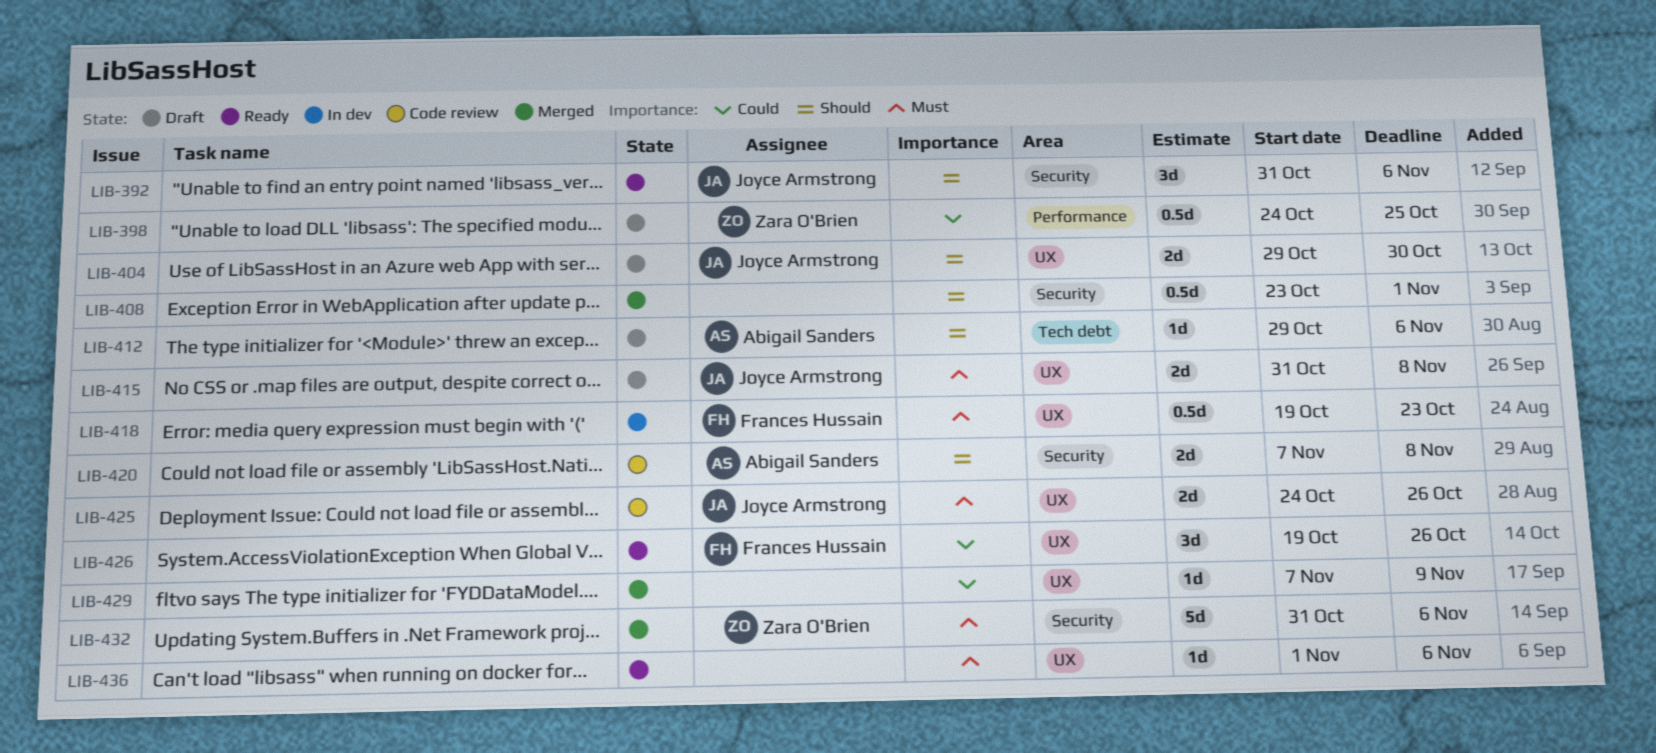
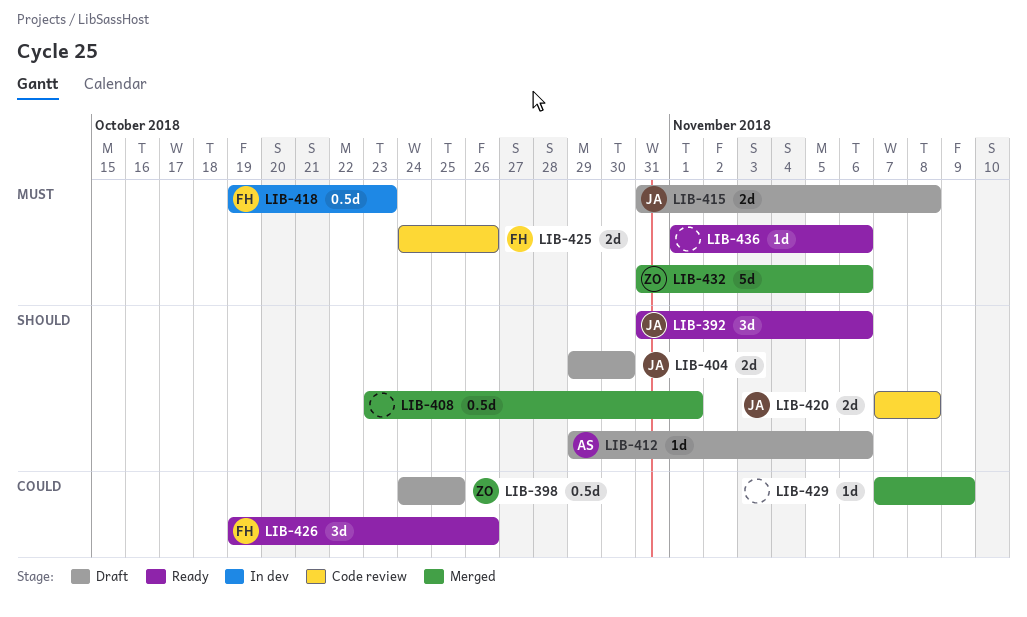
LIB-420, owner: Abigail Sanders -> Joyce Armstrong
LIB-425, owner: Joyce Armstrong -> Frances Hussain

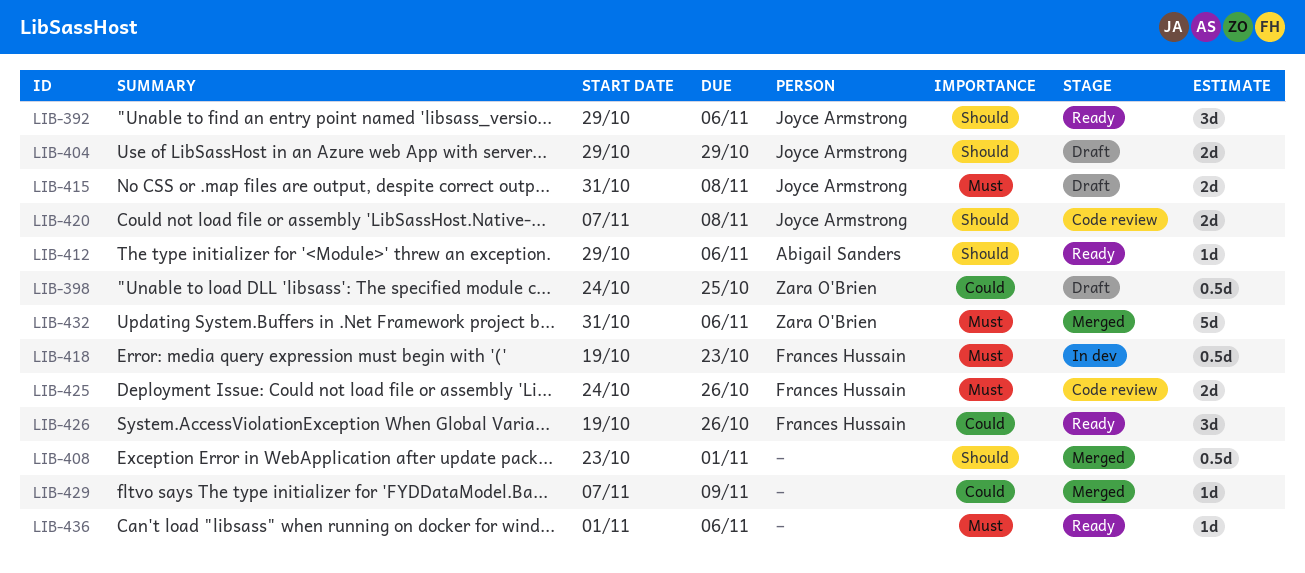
LIB-392, start: Oct 31 -> Oct 29
LIB-404, due: Oct 30 -> Oct 29
LIB-412, status: Draft -> Ready

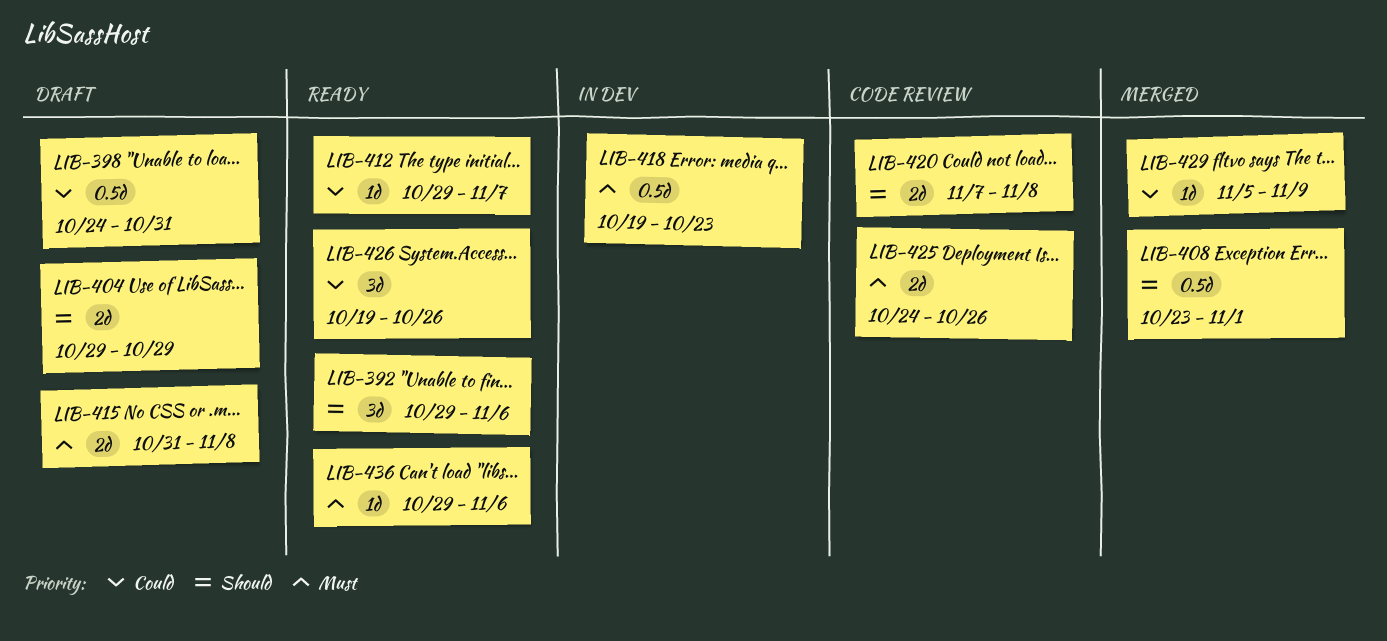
LIB-398, due: Oct 25 -> Oct 31
LIB-412, priority: Should -> Could
LIB-412, due: Nov 6 -> Nov 7
LIB-429, start: Nov 7 -> Nov 5
LIB-432: present -> none
LIB-436, start: Nov 1 -> Oct 29

